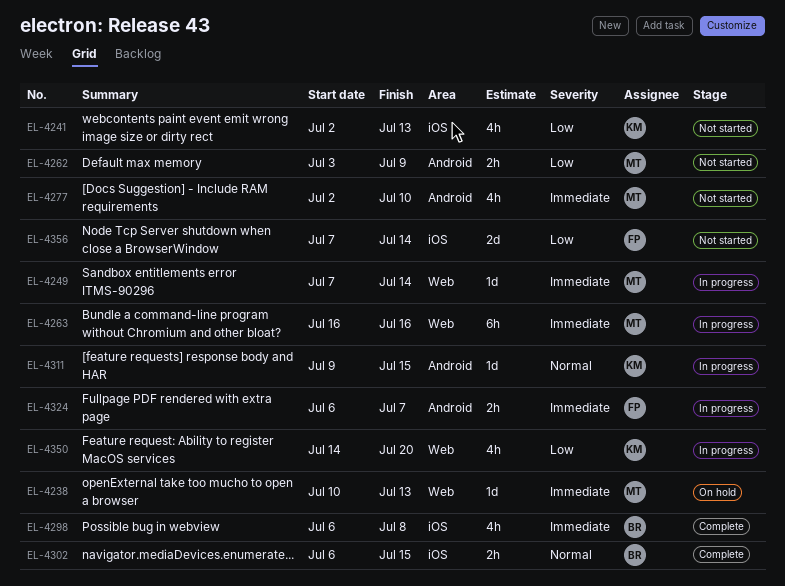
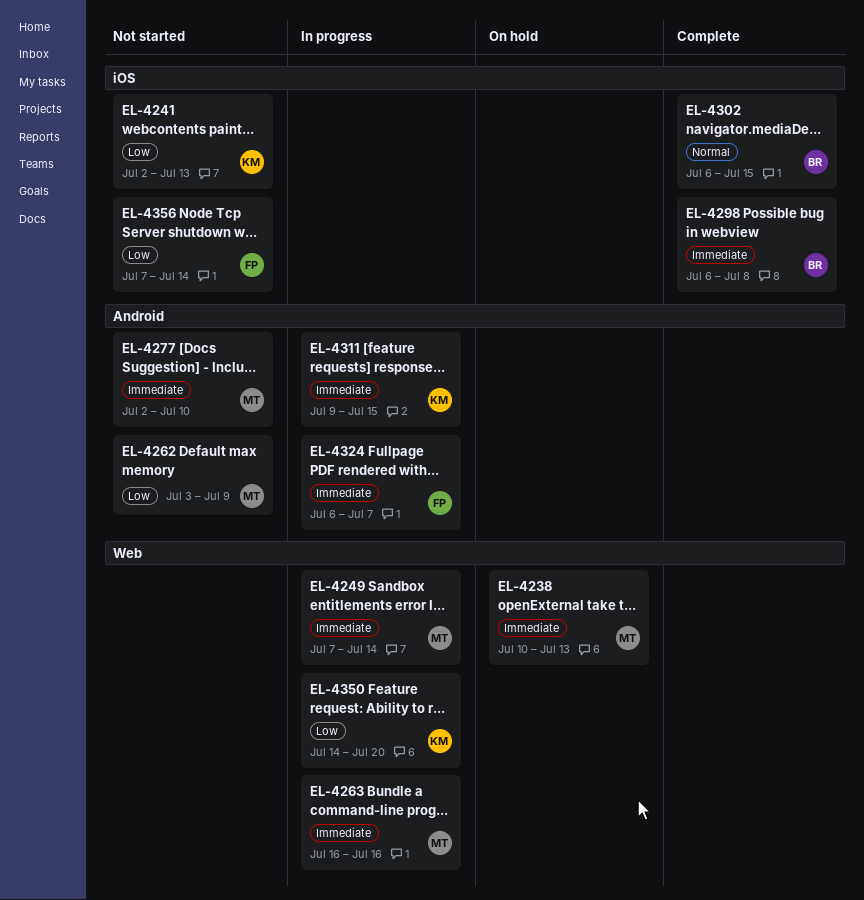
EL-4311, priority: Normal -> Immediate

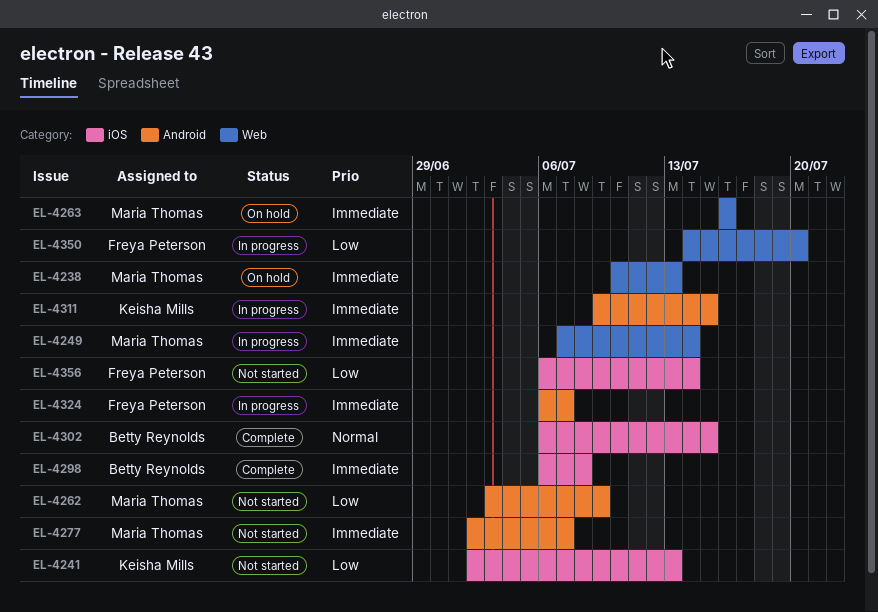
EL-4263, status: In progress -> On hold
EL-4277, due: Jul 10 -> Jul 7
EL-4350, owner: Keisha Mills -> Freya Peterson
EL-4356, start: Jul 7 -> Jul 6

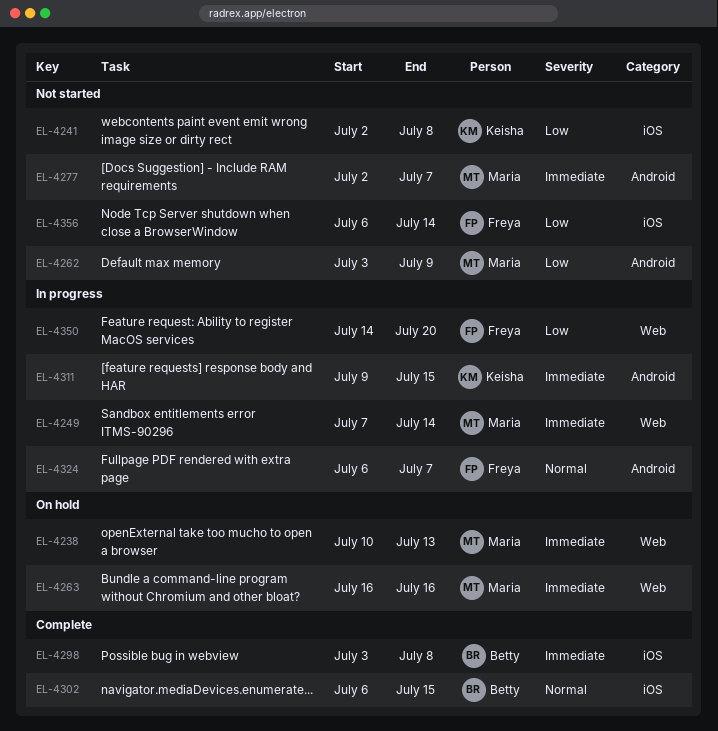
EL-4241, due: Jul 13 -> Jul 8
EL-4298, start: Jul 6 -> Jul 3
EL-4324, priority: Immediate -> Normal

